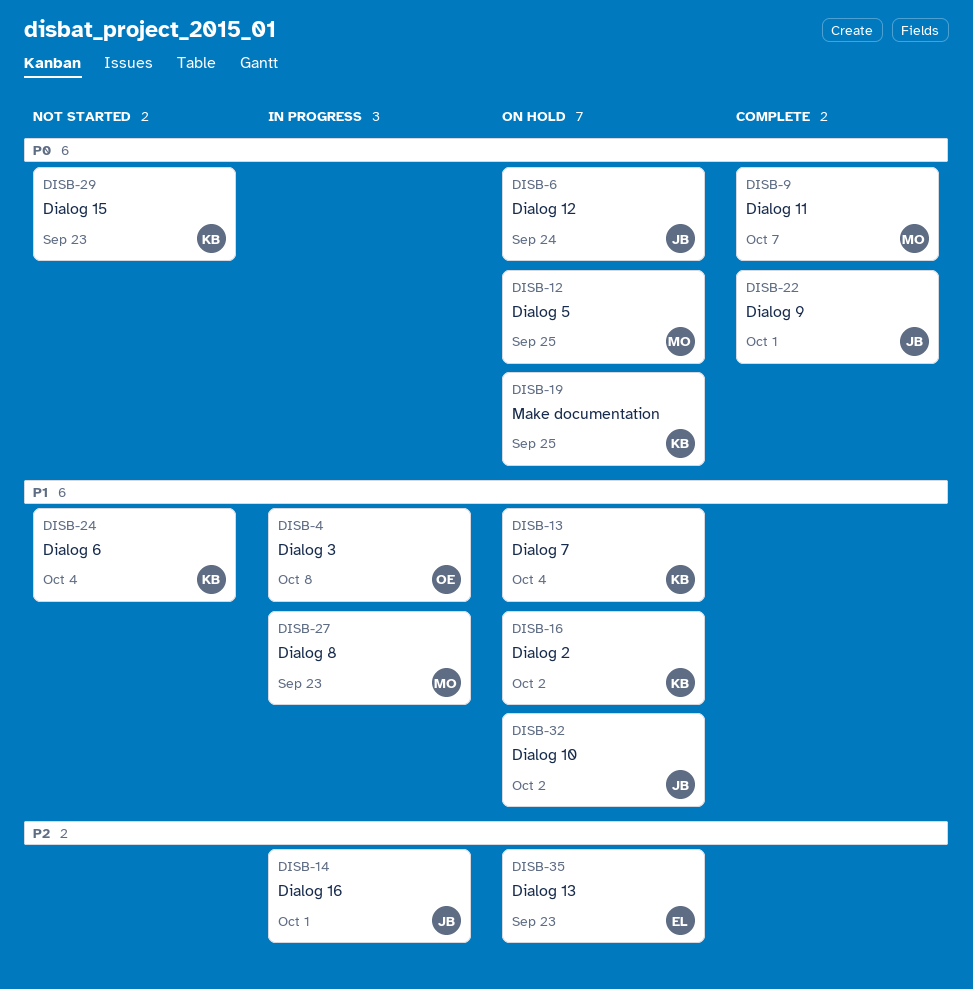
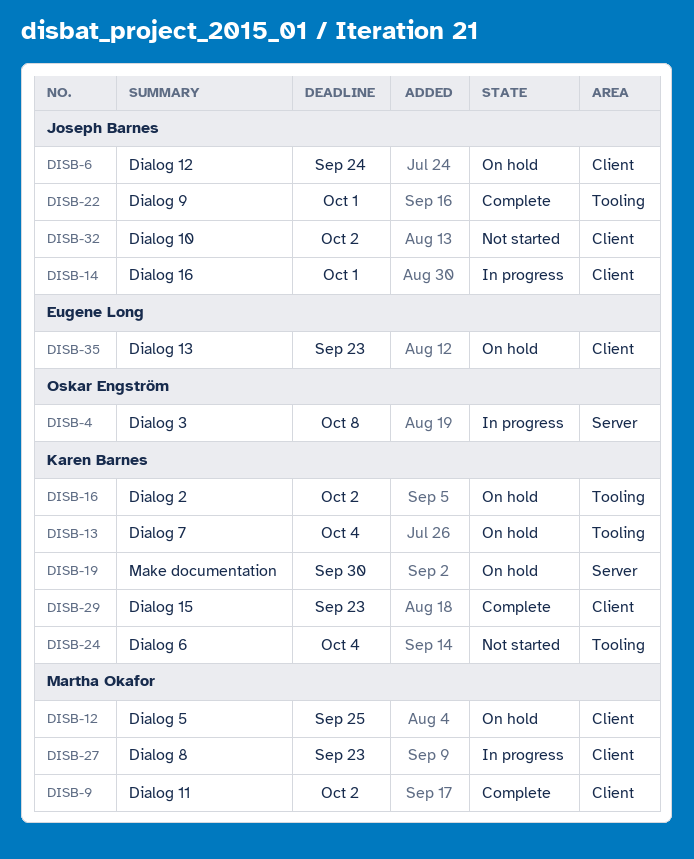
DISB-9, due: Oct 7 -> Oct 2
DISB-19, due: Sep 25 -> Sep 30
DISB-29, status: Not started -> Complete
DISB-32, status: On hold -> Not started

